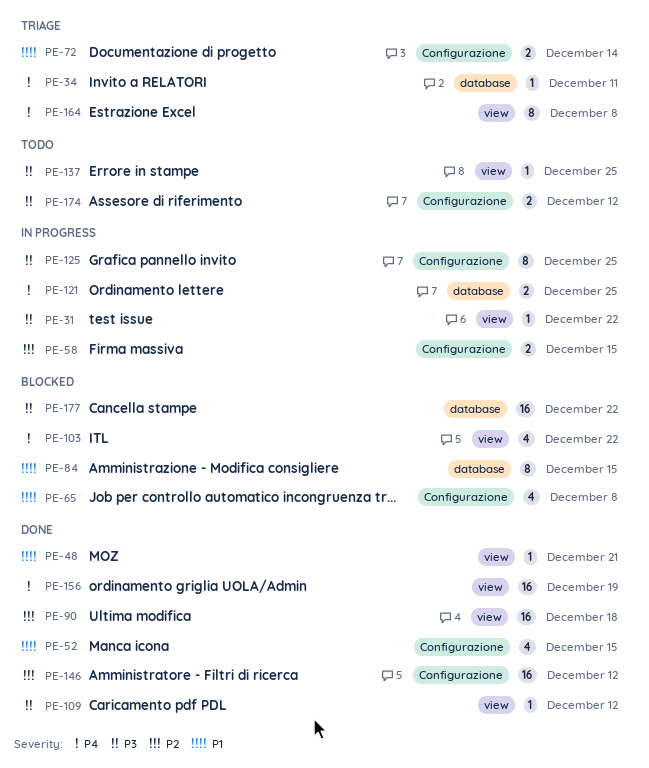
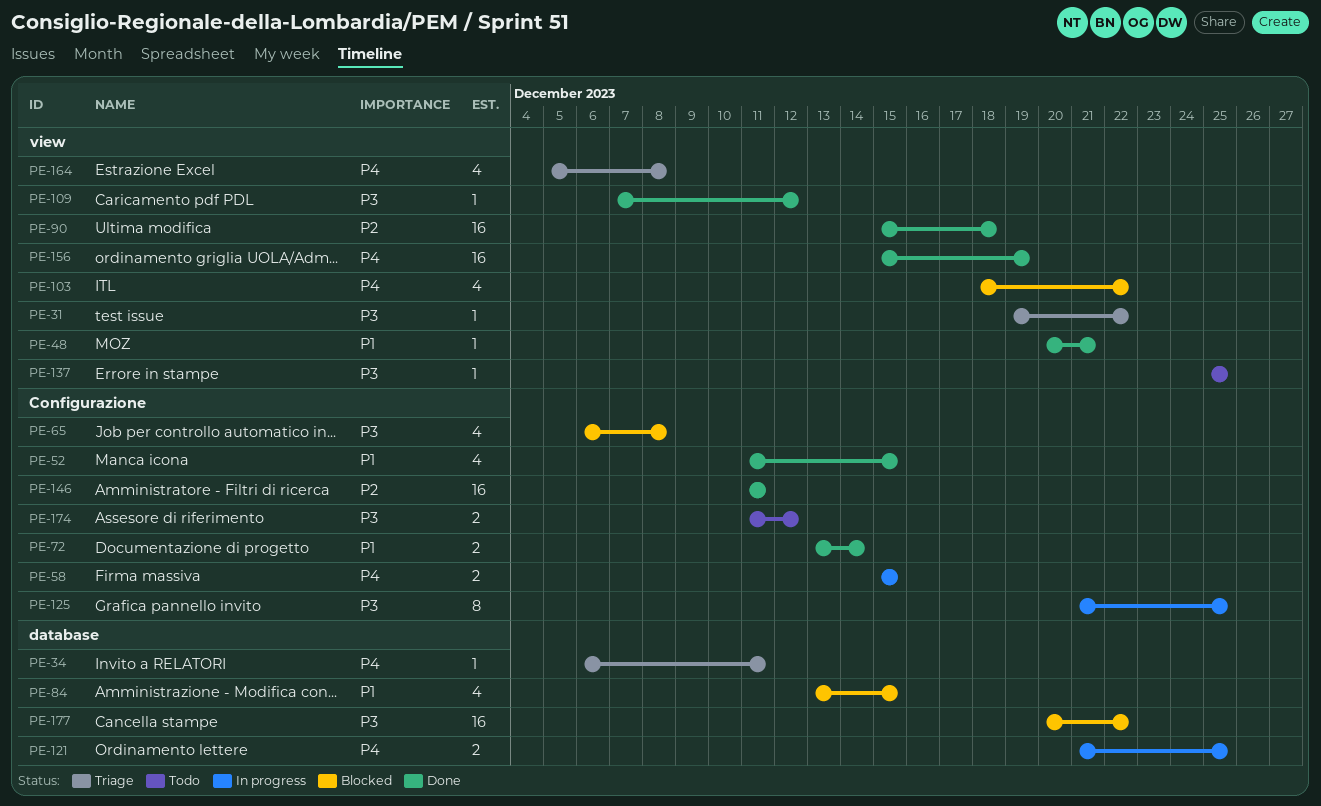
PE-31, status: In progress -> Triage
PE-58, priority: P2 -> P4
PE-65, priority: P1 -> P3
PE-72, status: Triage -> Done
PE-84, estimate: 8 -> 4
PE-146, due: Dec 12 -> Dec 11
PE-164, estimate: 8 -> 4

